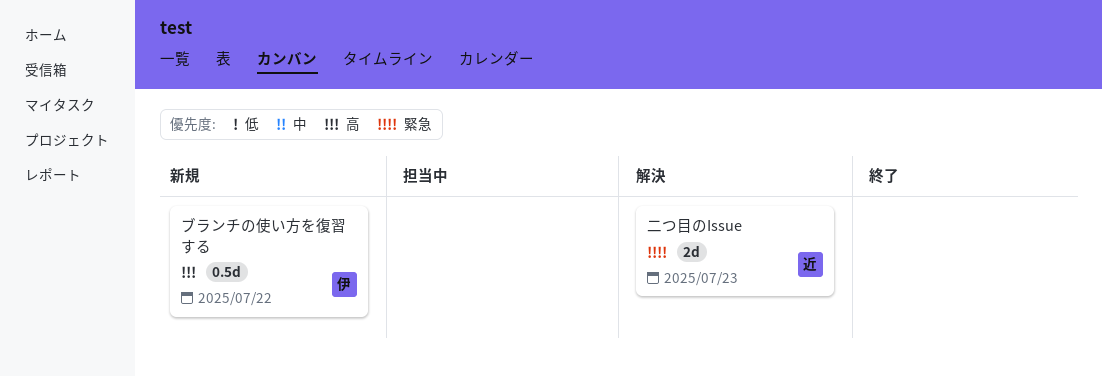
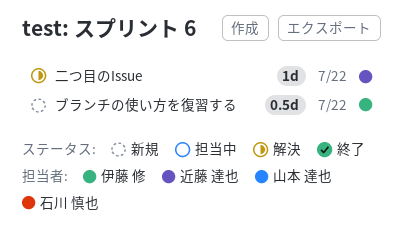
二つ目のIssue, estimate: 2d -> 1d
二つ目のIssue, due: Jul 23 -> Jul 22

